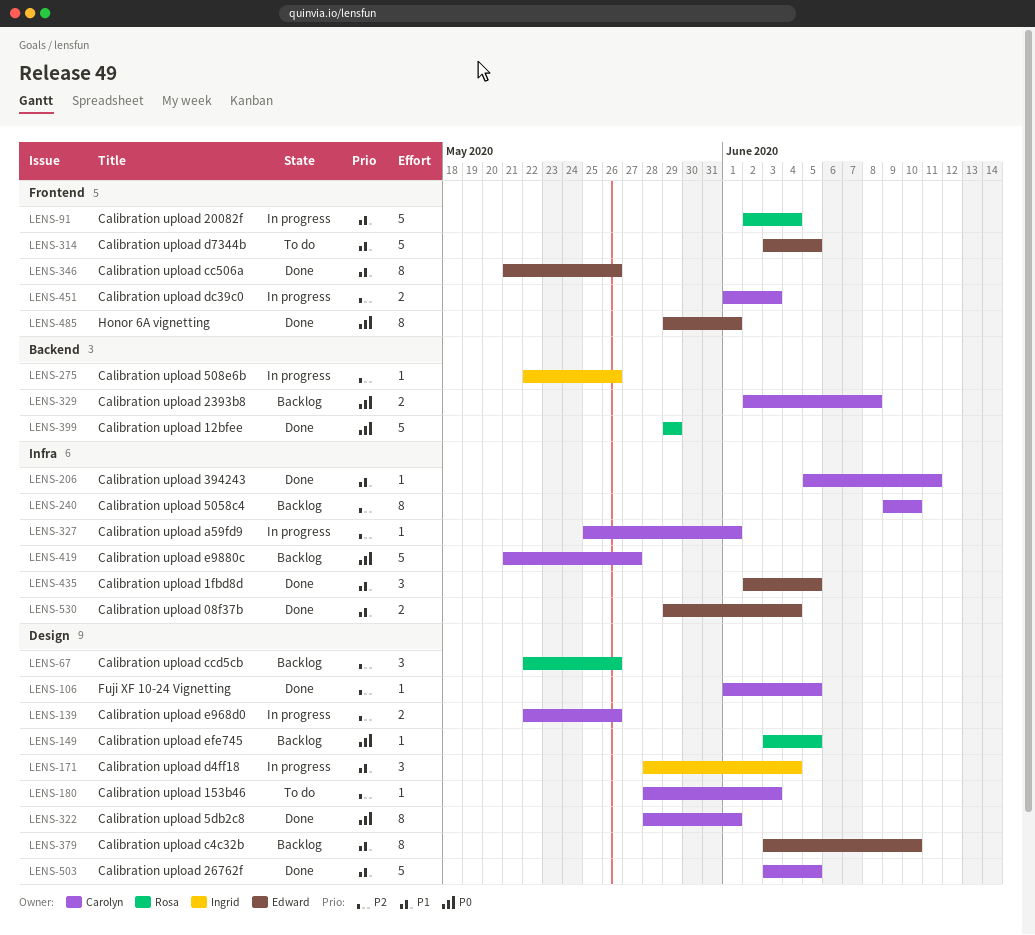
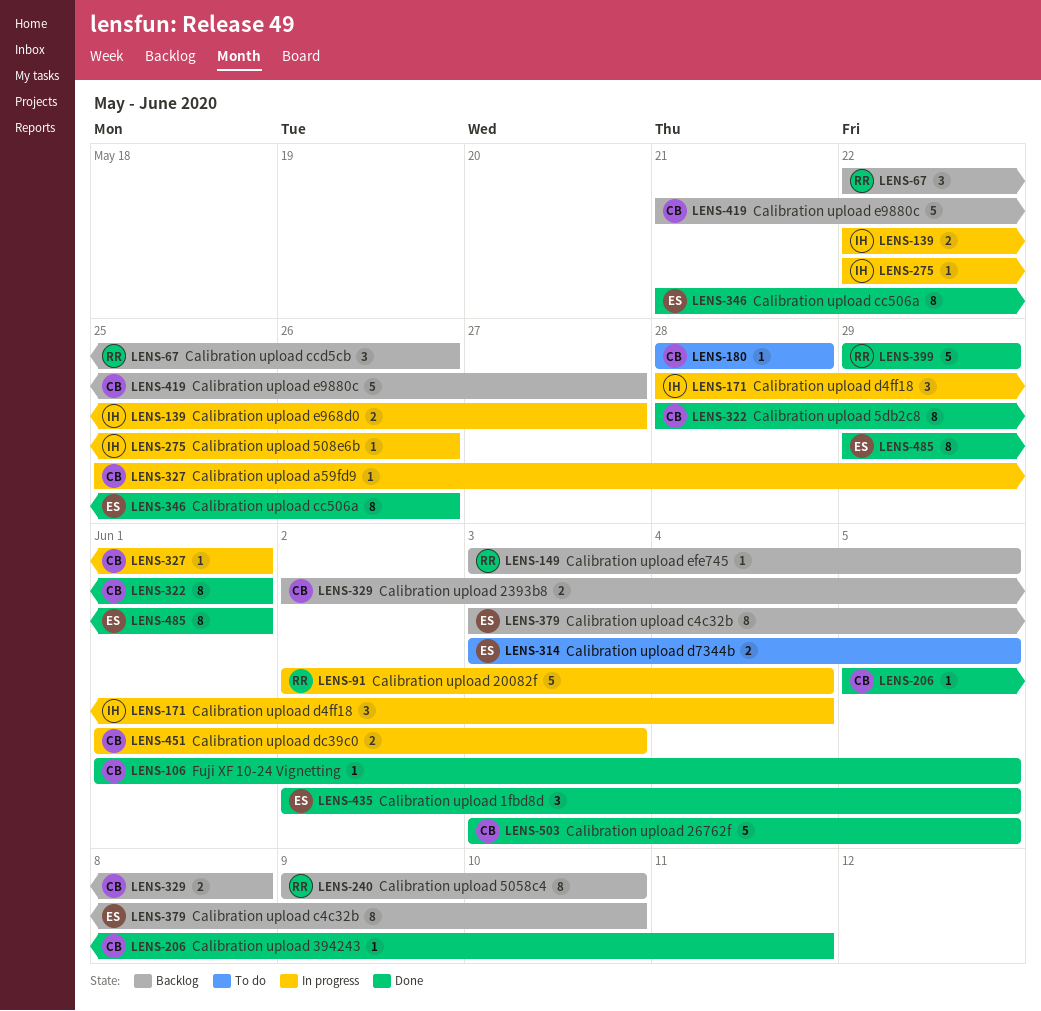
LENS-139, owner: Carolyn -> Ingrid
LENS-139, due: May 26 -> May 27
LENS-180, due: Jun 3 -> May 28
LENS-240, owner: Carolyn -> Rosa
LENS-314, estimate: 5 -> 2
LENS-530: present -> none

